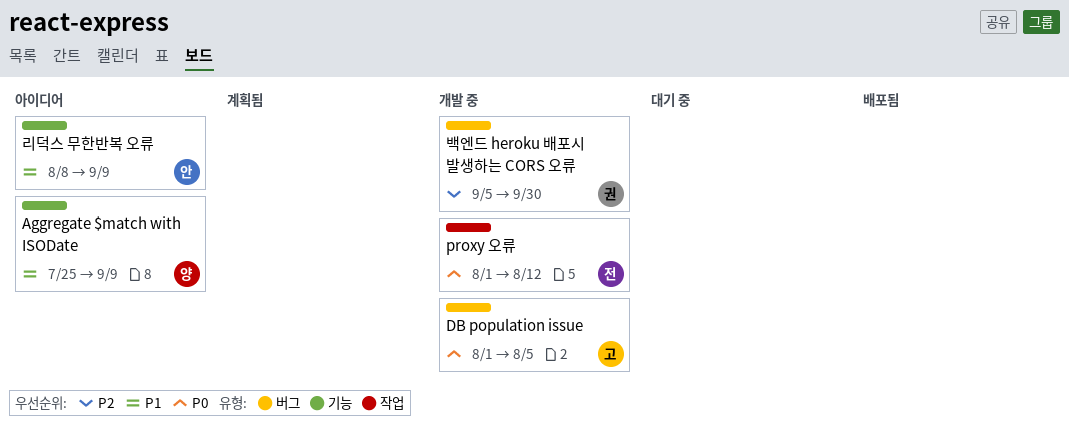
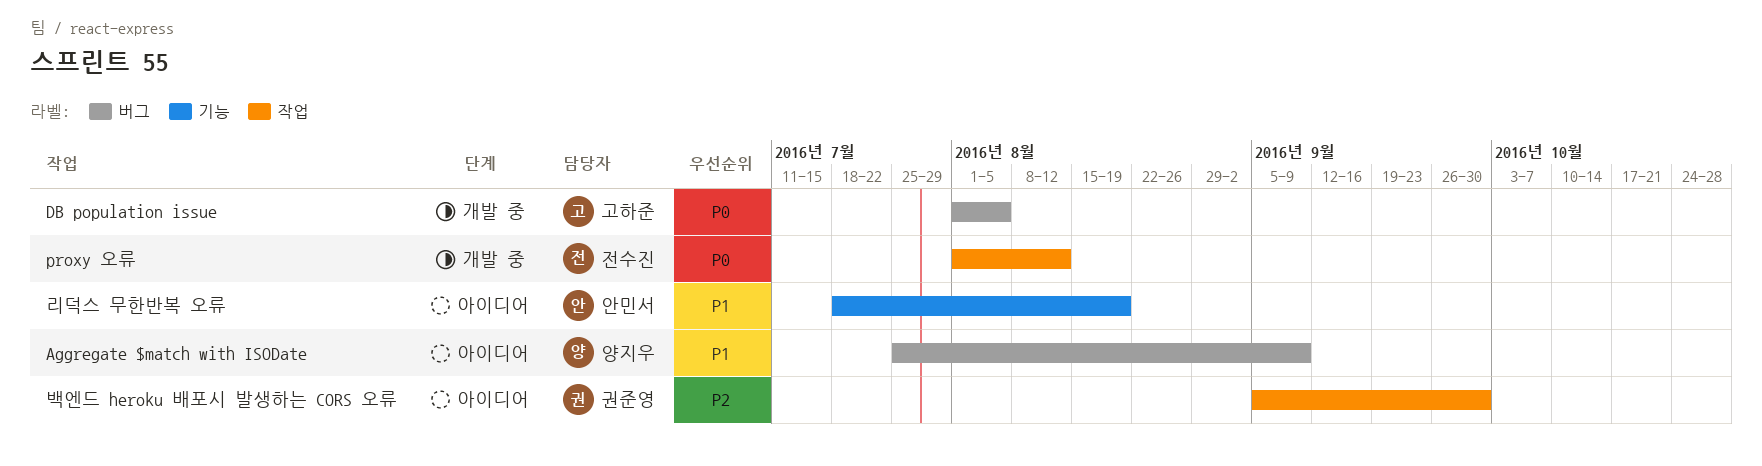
Aggregate $match with ISODate, label: 기능 -> 버그
리덕스 무한반복 오류, start: Aug 8 -> Jul 18
리덕스 무한반복 오류, due: Sep 9 -> Aug 19
백엔드 heroku 배포시 발생하는 CORS 오류, status: 개발 중 -> 아이디어
백엔드 heroku 배포시 발생하는 CORS 오류, label: 버그 -> 작업

